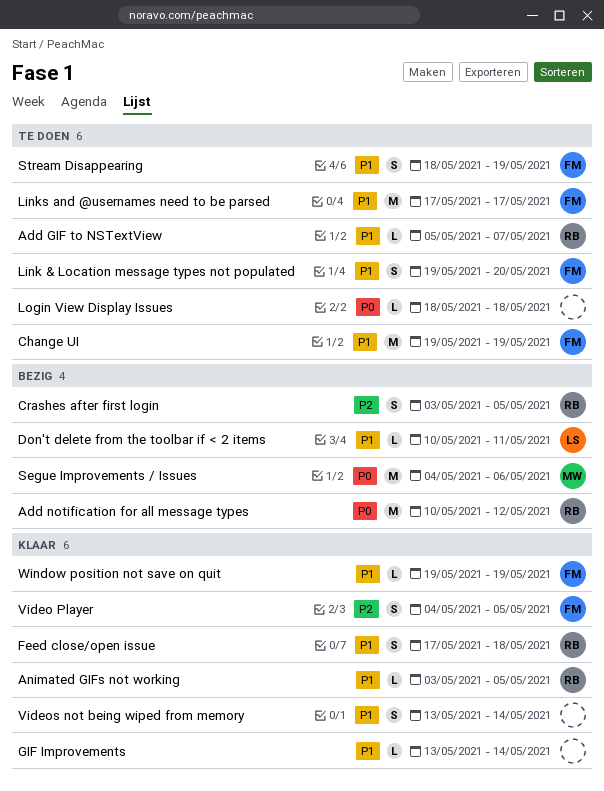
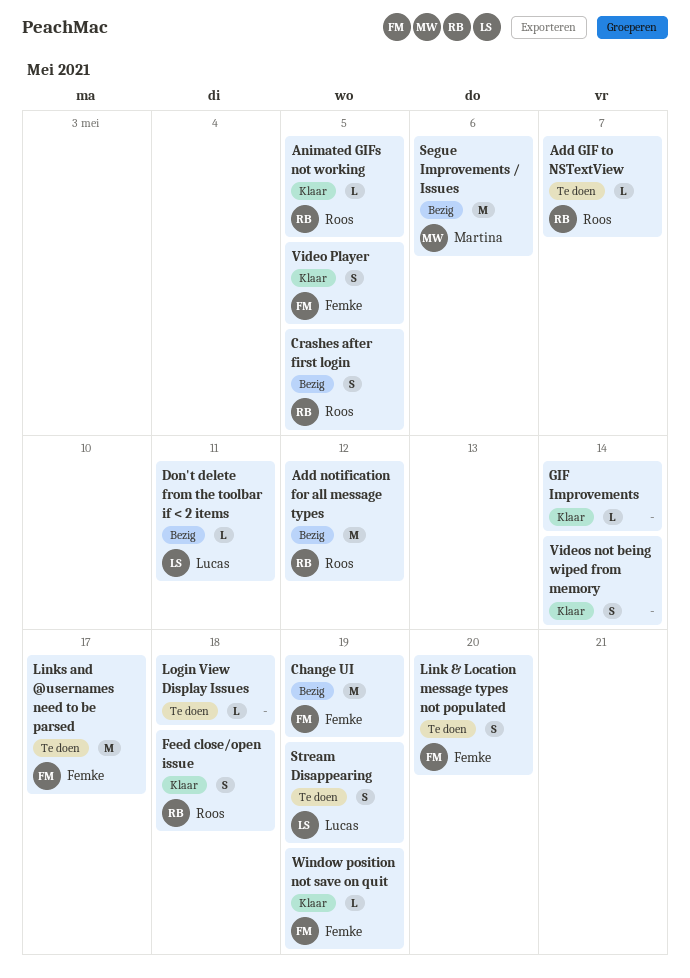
Change UI, status: Te doen -> Bezig
Stream Disappearing, owner: Femke -> Lucas

